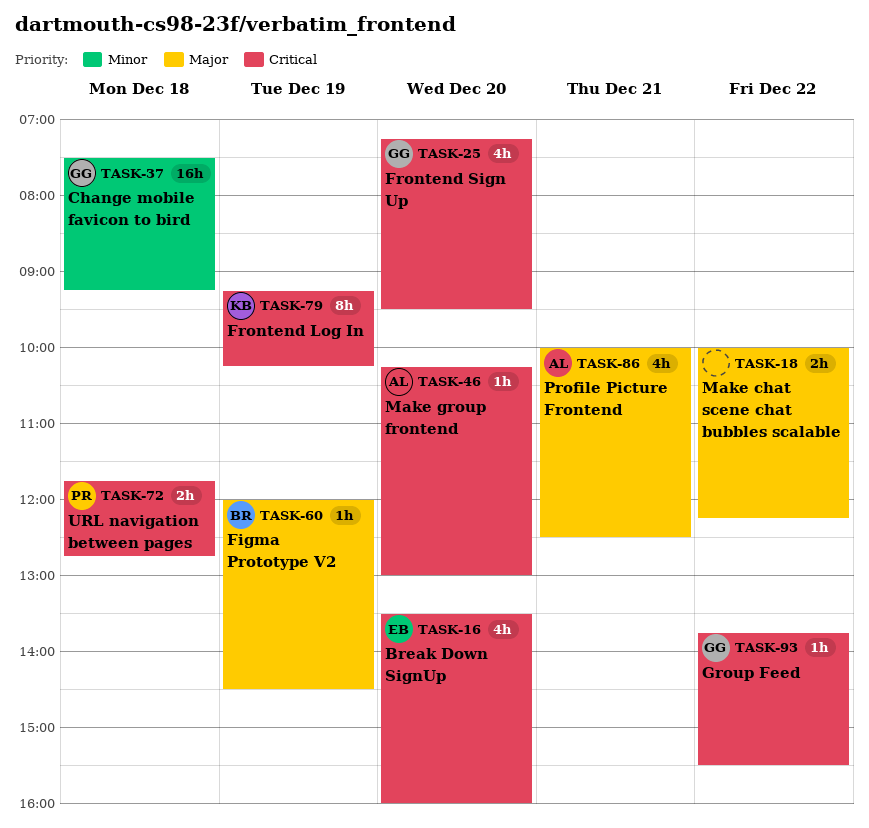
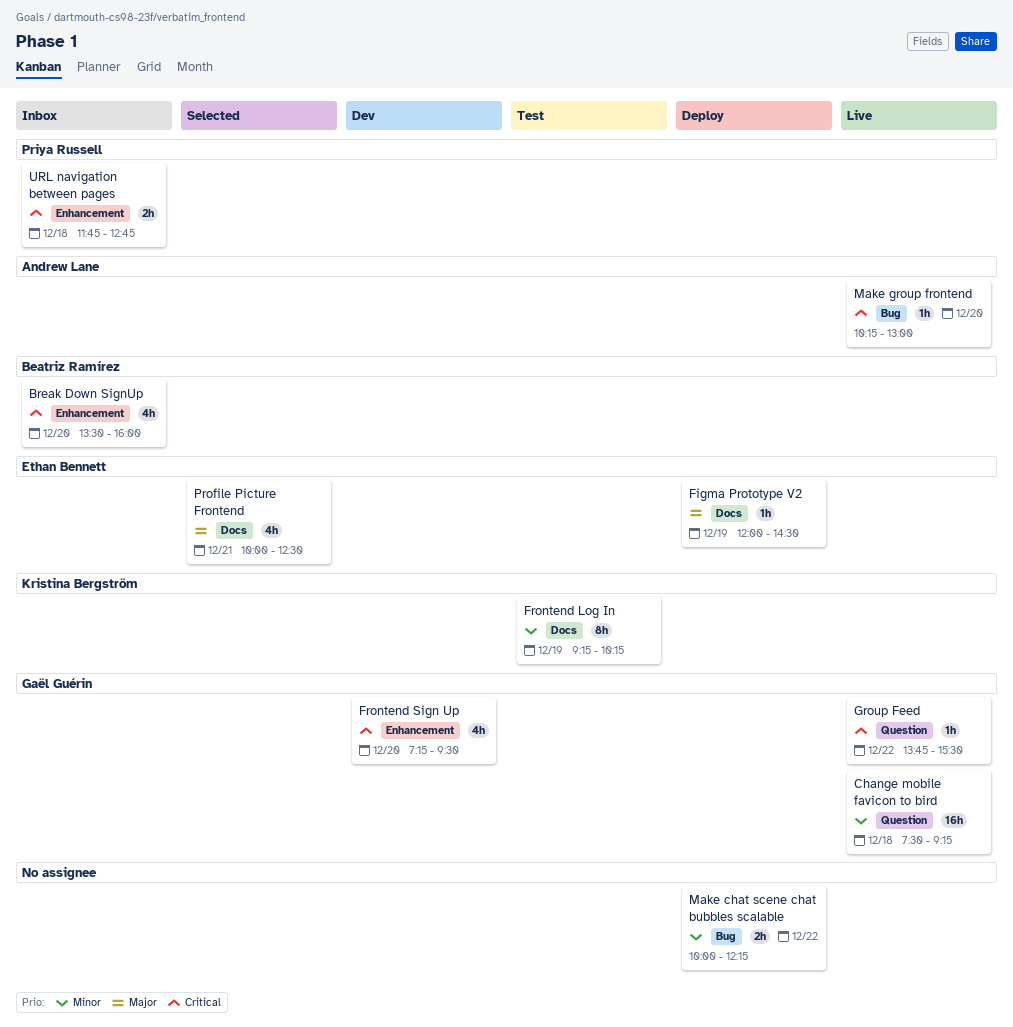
Break Down SignUp, owner: Ethan Bennett -> Beatriz Ramírez
Figma Prototype V2, owner: Beatriz Ramírez -> Ethan Bennett
Frontend Log In, priority: Critical -> Minor
Make chat scene chat bubbles scalable, priority: Major -> Minor
Profile Picture Frontend, owner: Andrew Lane -> Ethan Bennett

